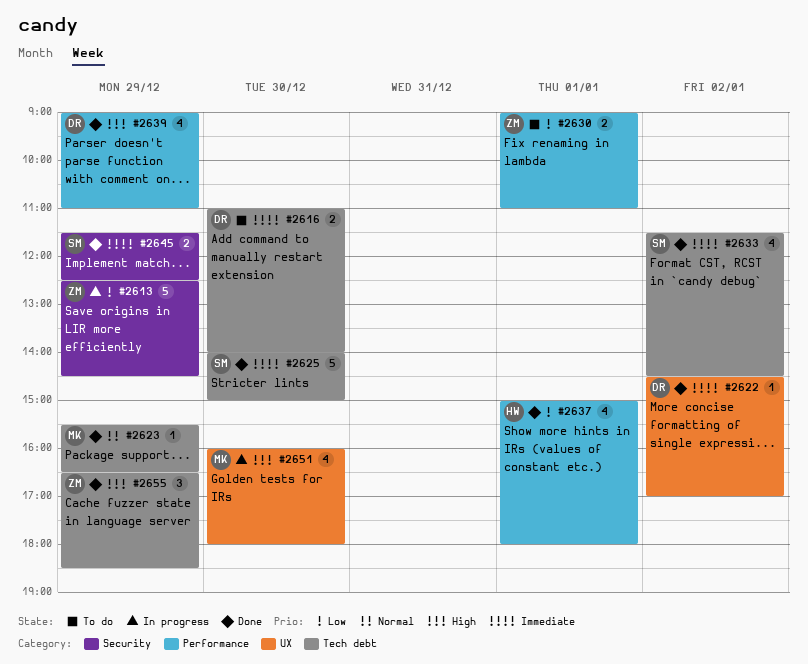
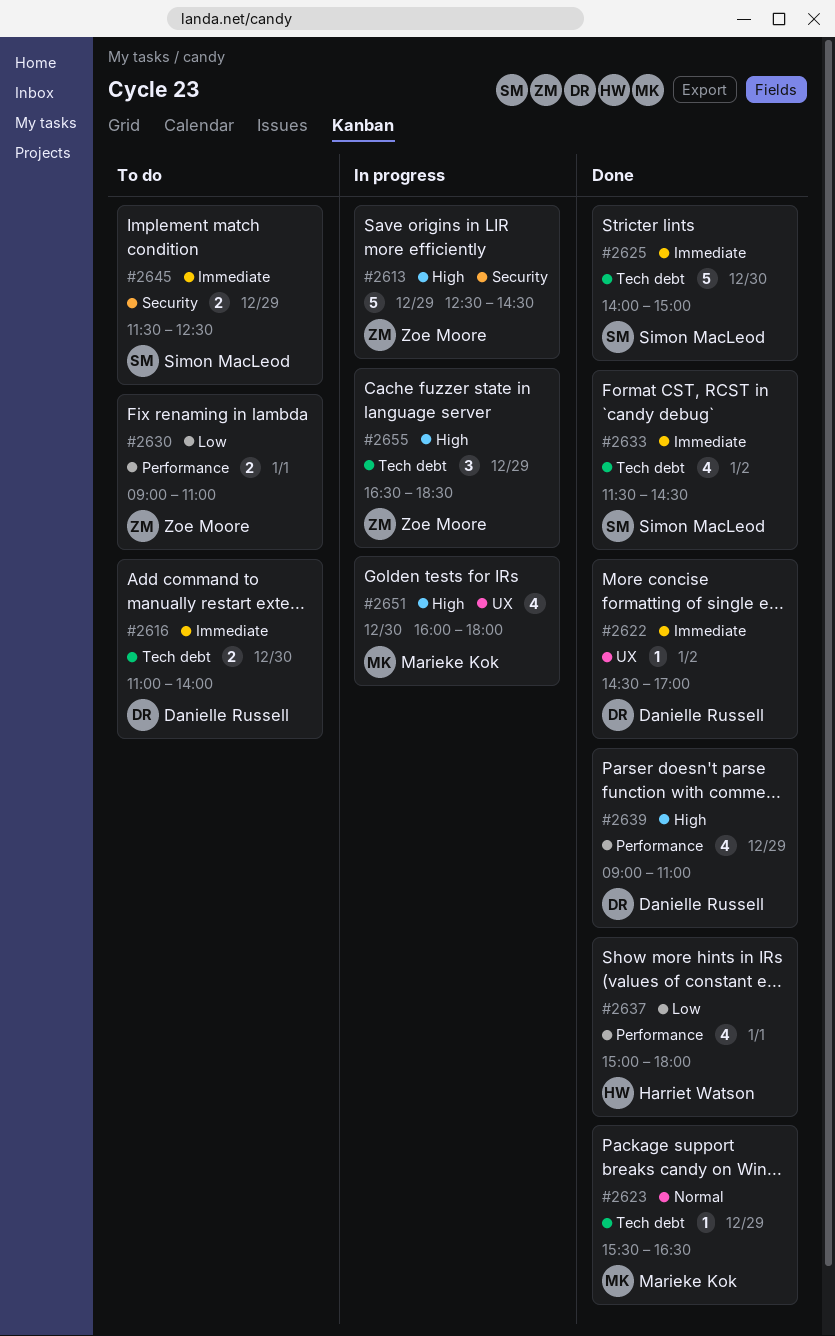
#2613, priority: Low -> High
#2645, status: Done -> To do
#2655, status: Done -> In progress

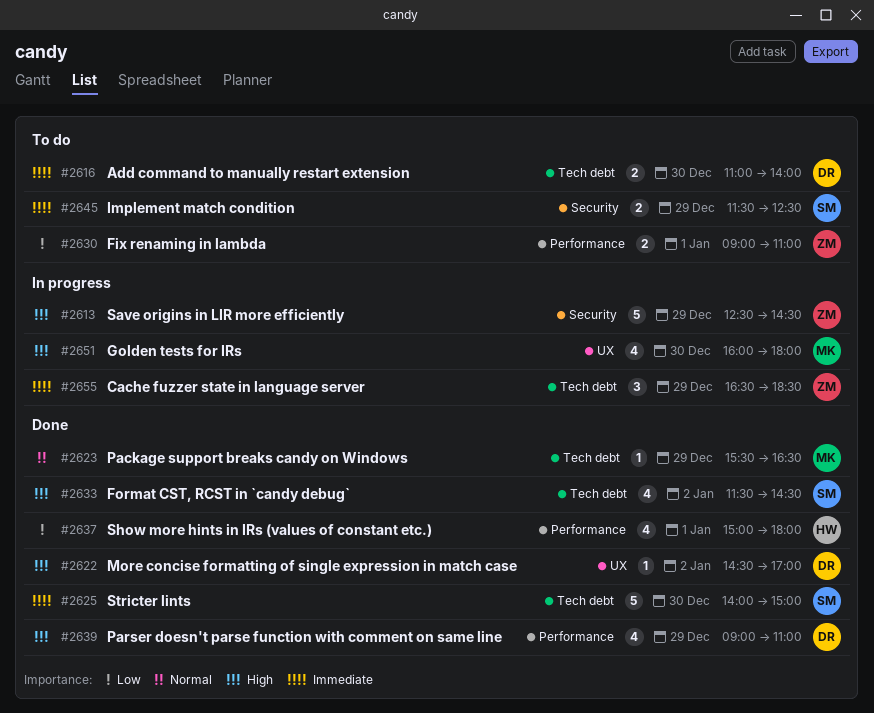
#2622, priority: Immediate -> High
#2633, priority: Immediate -> High
#2655, priority: High -> Immediate

